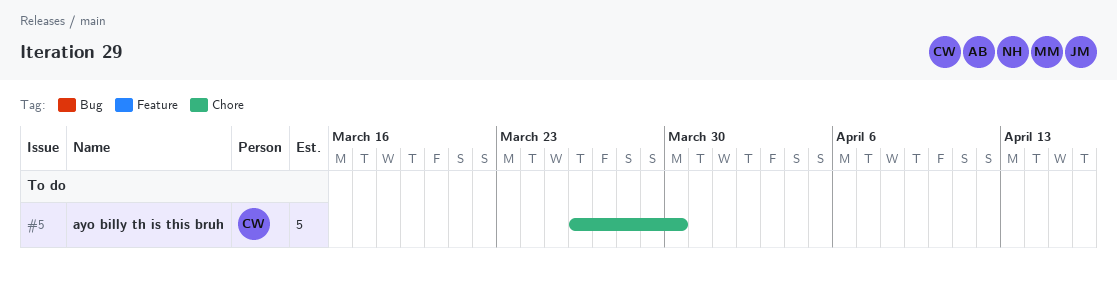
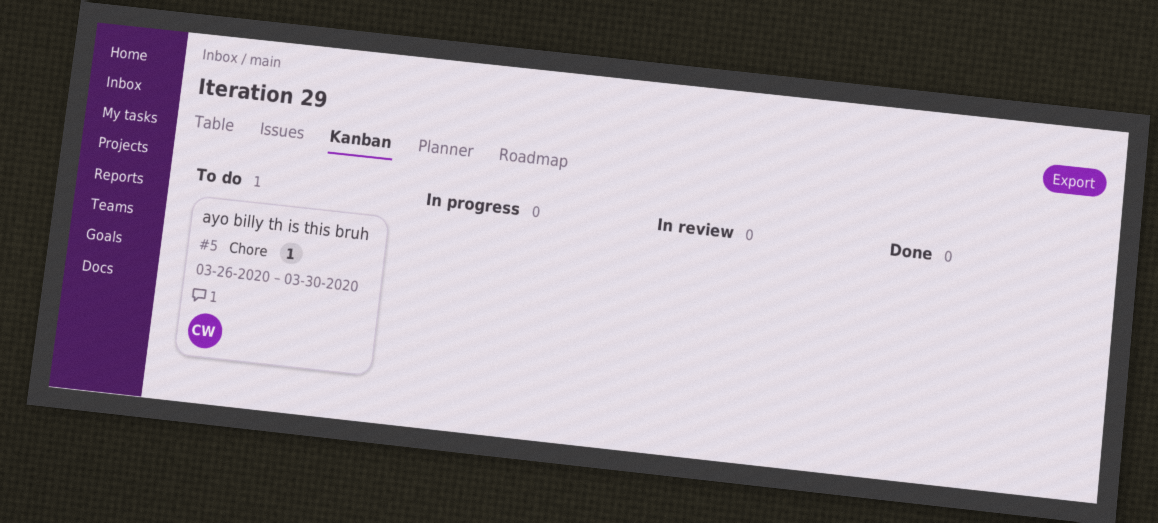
#5, estimate: 5 -> 1

